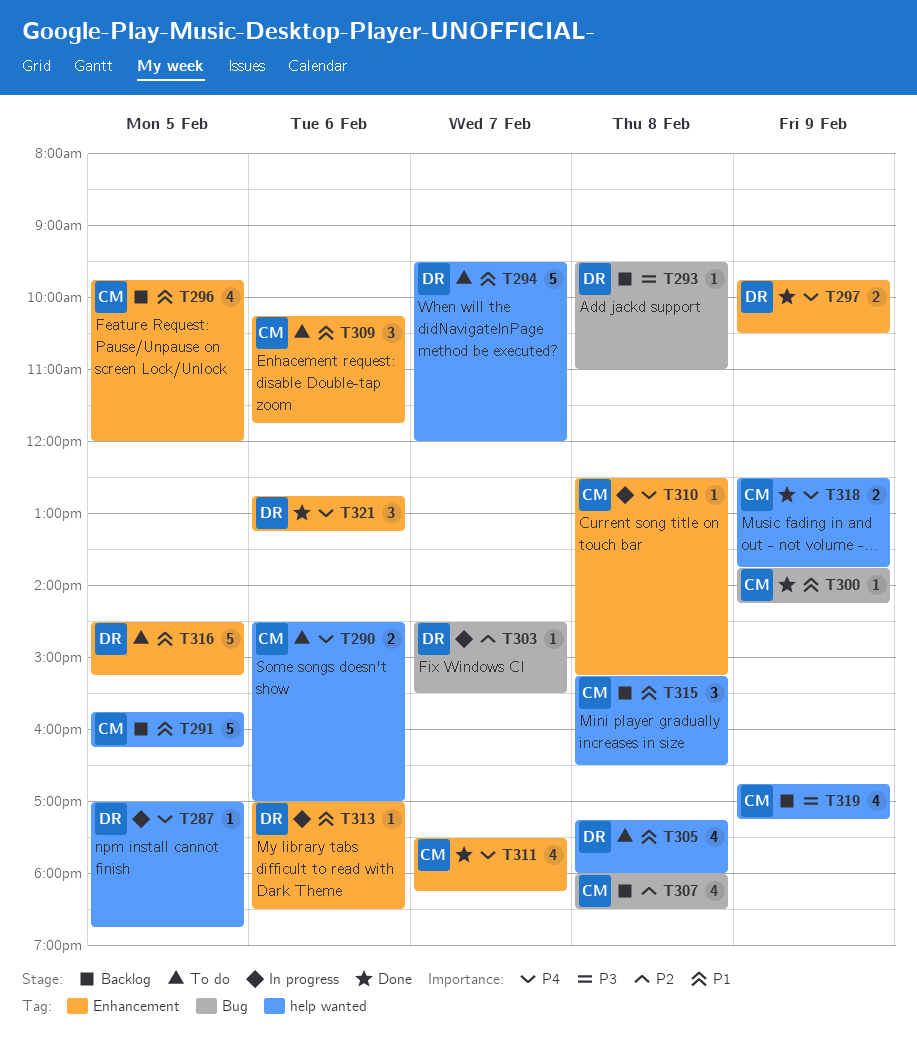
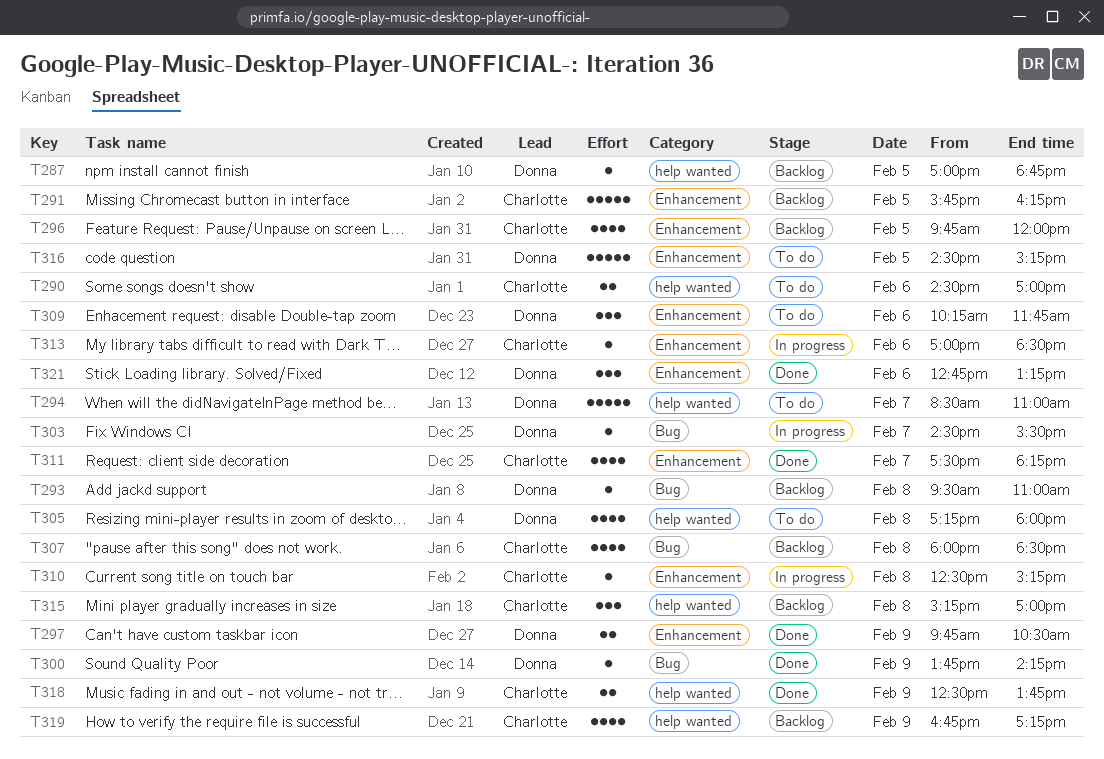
T287, status: In progress -> Backlog
T291, label: help wanted -> Enhancement
T294, begins: 09:30 -> 08:30
T294, ends: 12:00 -> 11:00
T300, owner: Charlotte -> Donna
T309, owner: Charlotte -> Donna
T313, owner: Donna -> Charlotte
T315, ends: 16:30 -> 17:00

